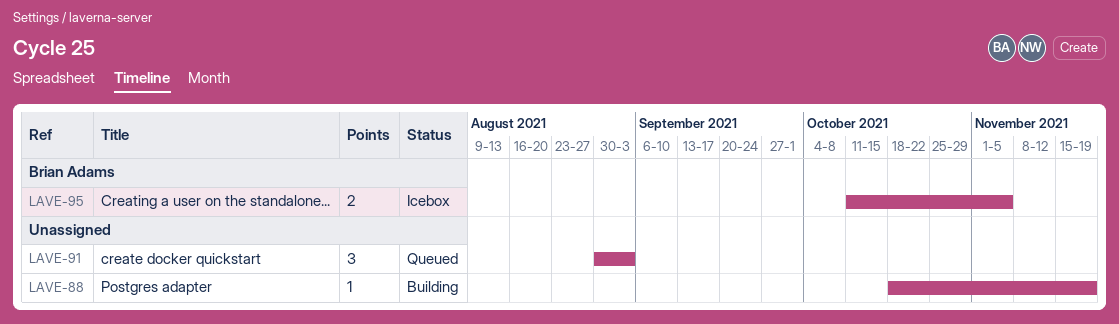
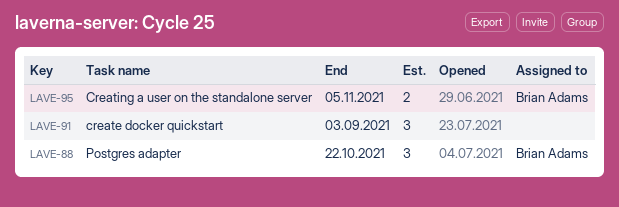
LAVE-88, owner: none -> Brian Adams
LAVE-88, estimate: 1 -> 3
LAVE-88, due: Nov 19 -> Oct 22

